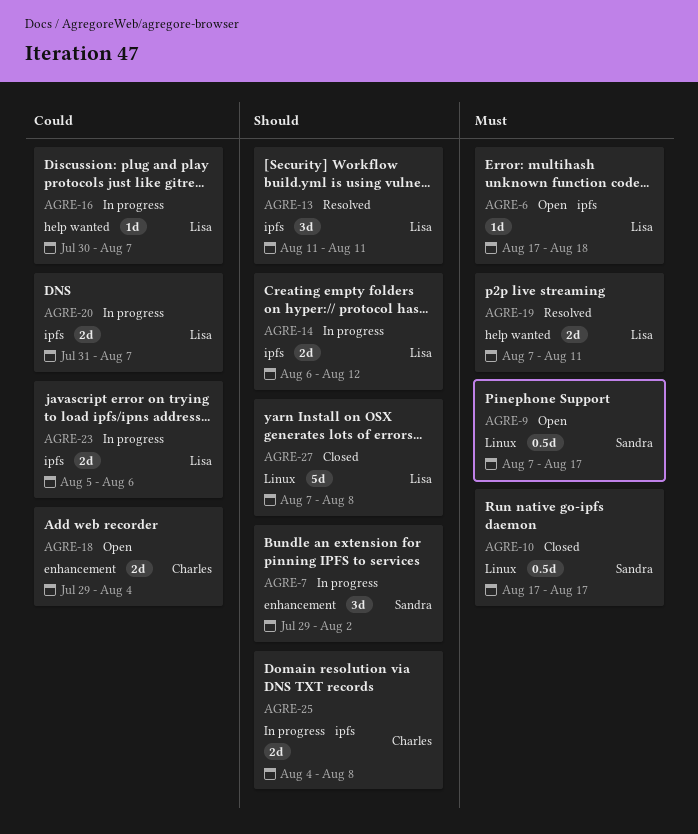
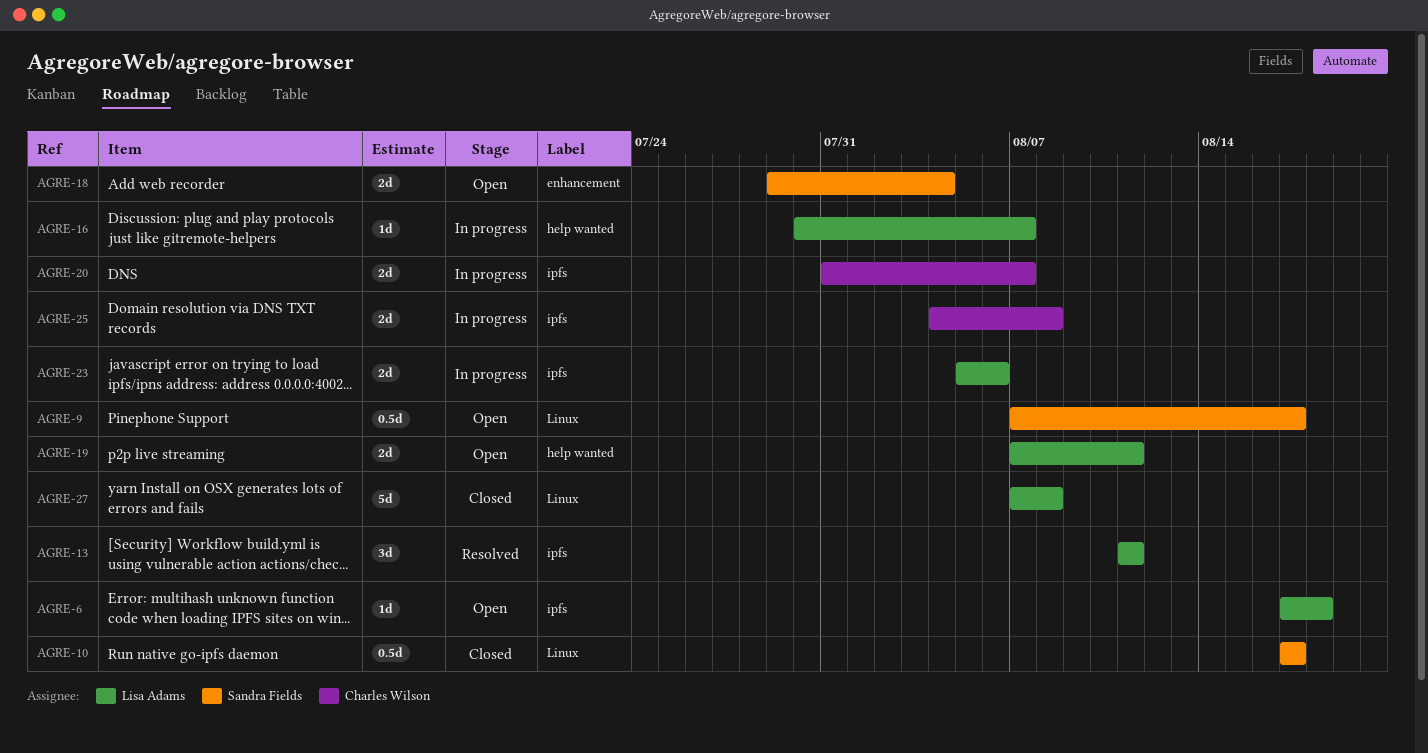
AGRE-7: present -> none
AGRE-14: present -> none
AGRE-18, owner: Charles Wilson -> Sandra Fields
AGRE-19, status: Resolved -> Open
AGRE-20, owner: Lisa Adams -> Charles Wilson

